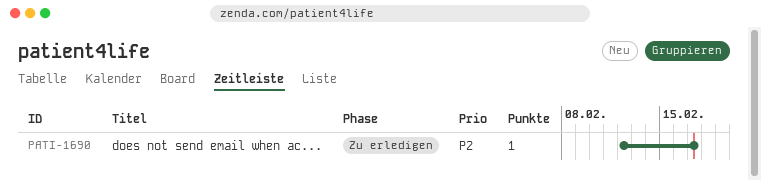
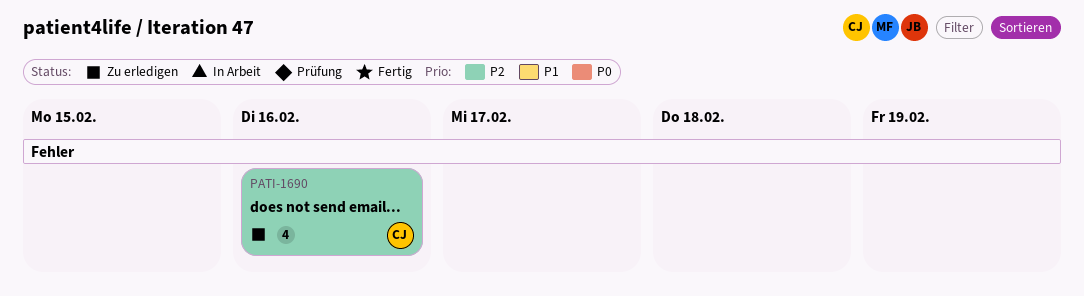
PATI-1690, estimate: 1 -> 4
PATI-1690, due: Feb 17 -> Feb 16

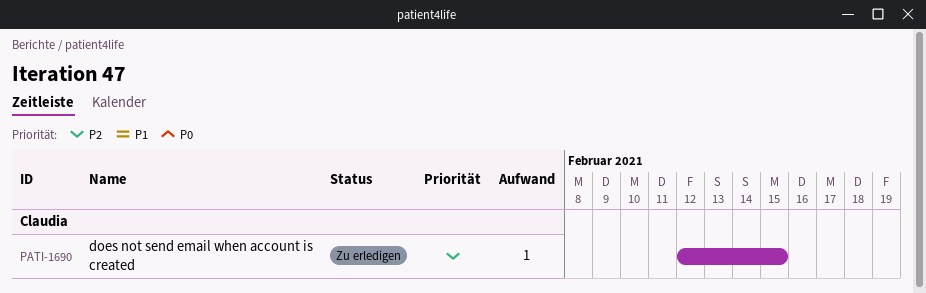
PATI-1690, estimate: 4 -> 1
PATI-1690, due: Feb 16 -> Feb 15

